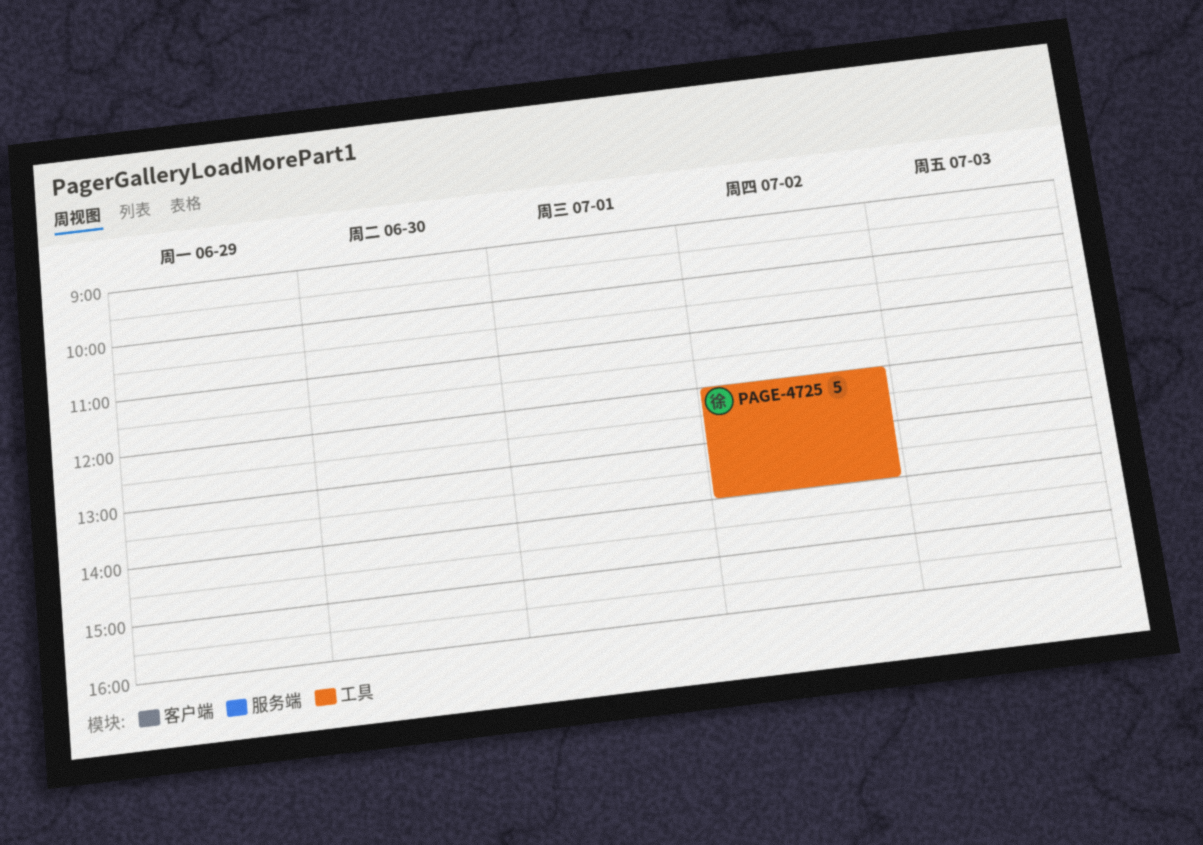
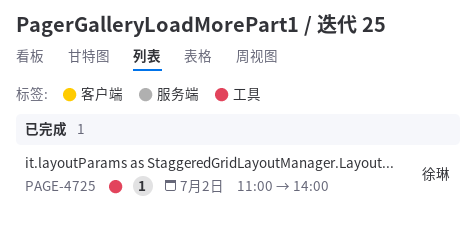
PAGE-4725, estimate: 5 -> 1
PAGE-4725, begins: 12:00 -> 11:00

